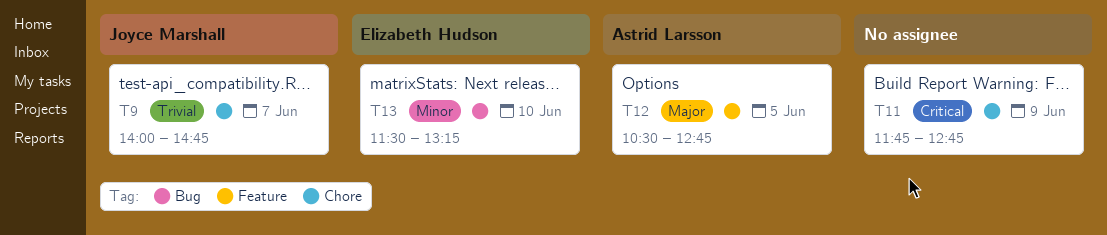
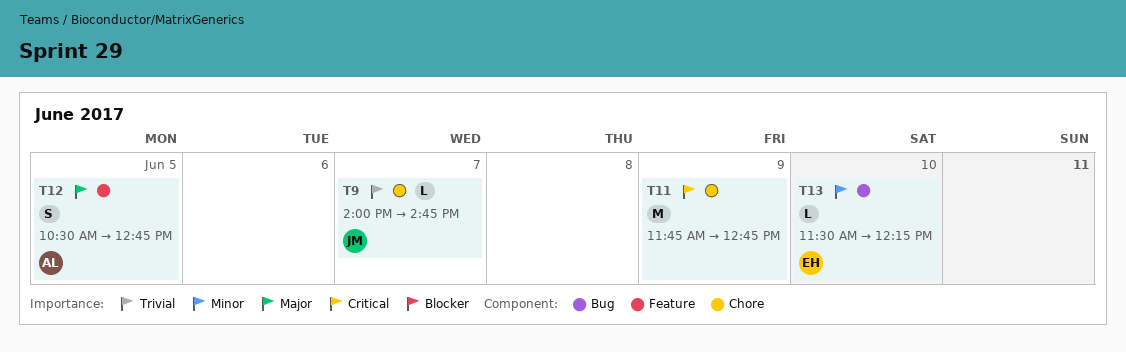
T13, ends: 13:15 -> 12:15

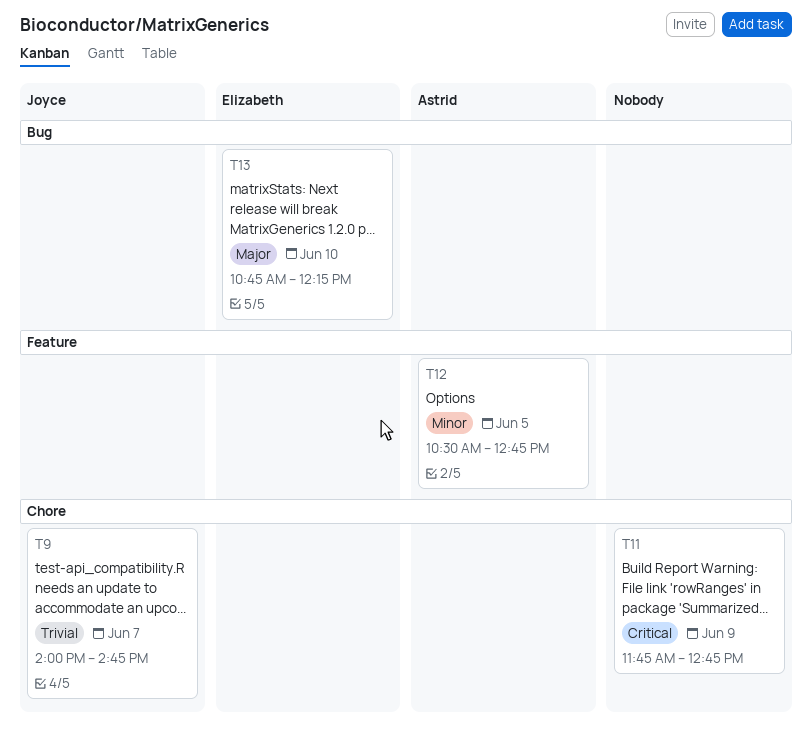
T12, priority: Major -> Minor
T13, priority: Minor -> Major
T13, begins: 11:30 -> 10:45

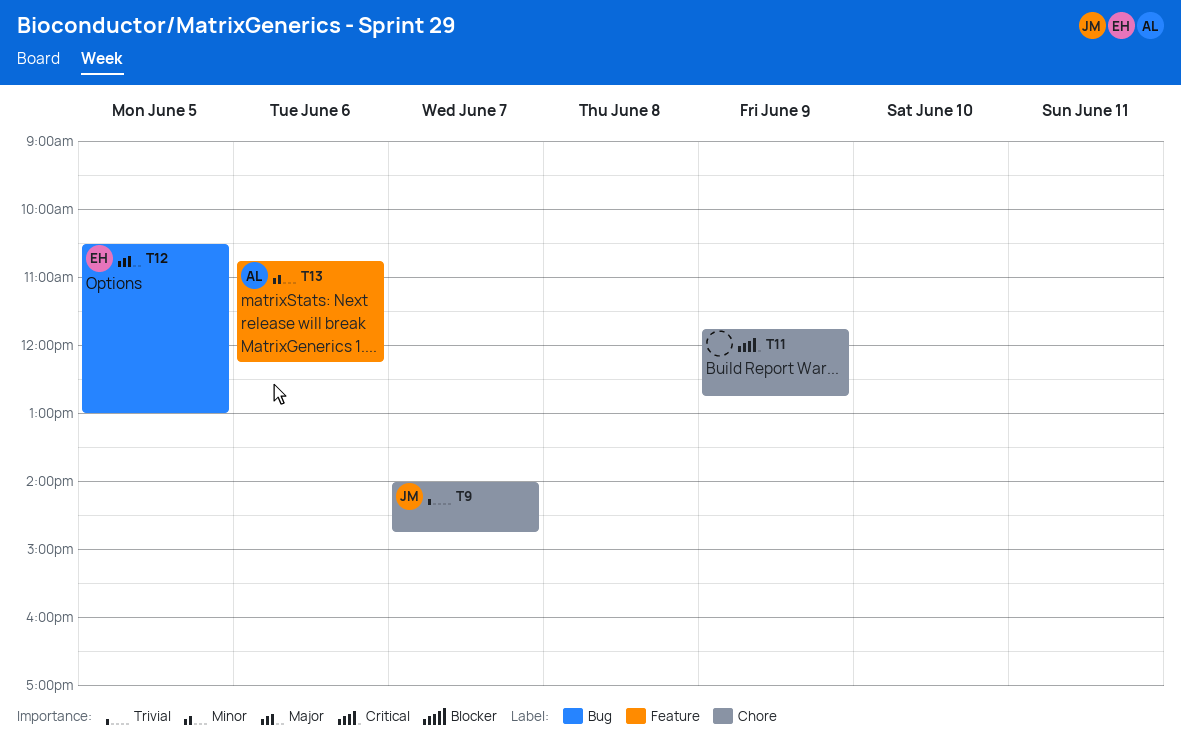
T12, owner: Astrid -> Elizabeth
T12, priority: Minor -> Major
T12, label: Feature -> Bug
T12, ends: 12:45 -> 13:00
T13, owner: Elizabeth -> Astrid
T13, priority: Major -> Minor
T13, label: Bug -> Feature
T13, day: Jun 10 -> Jun 6

